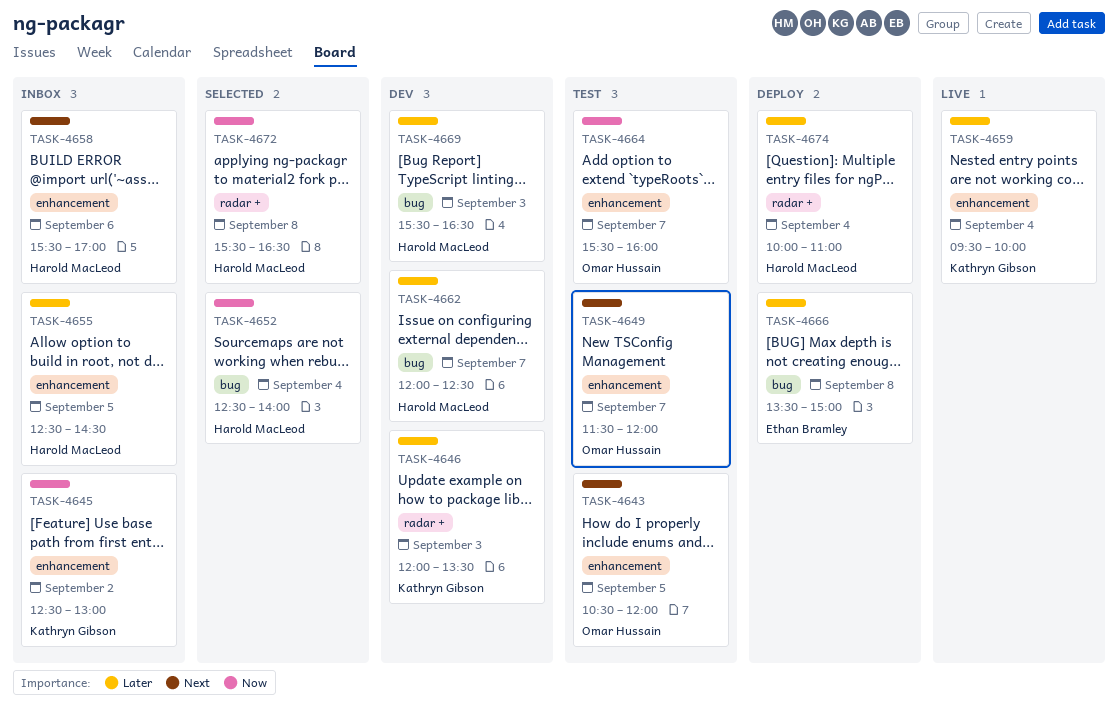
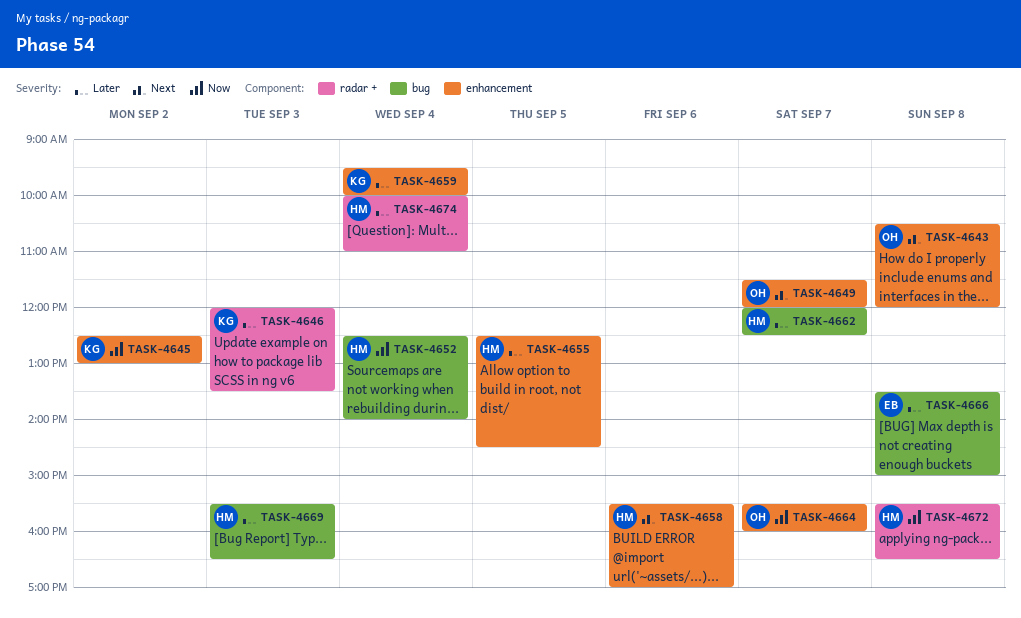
TASK-4643, day: Sep 5 -> Sep 8

